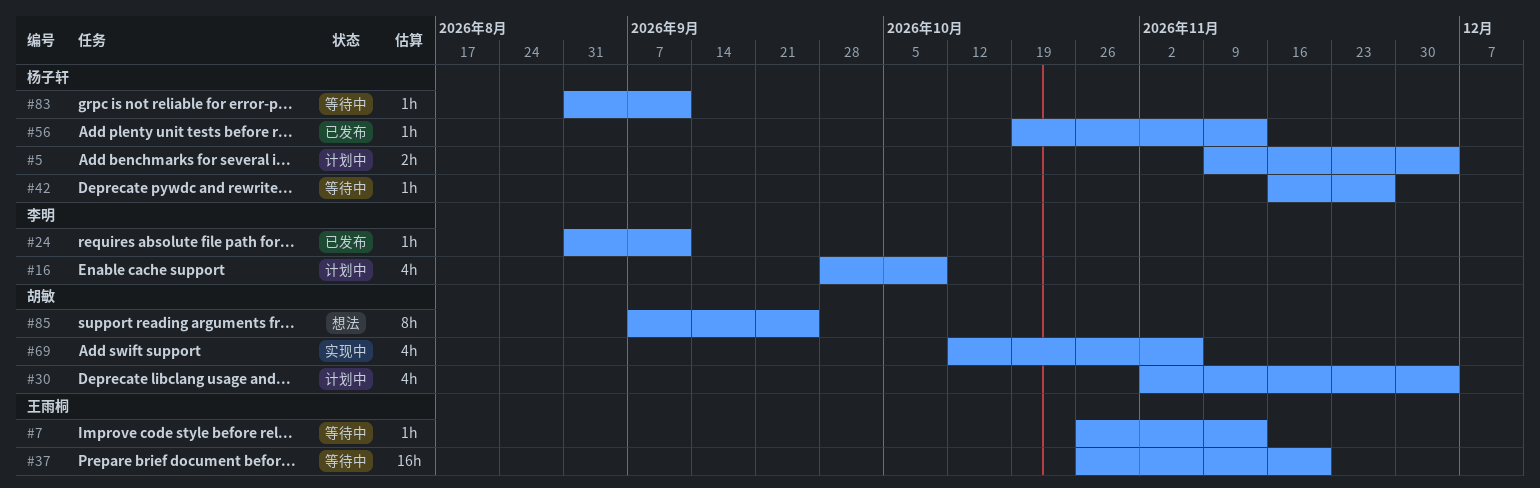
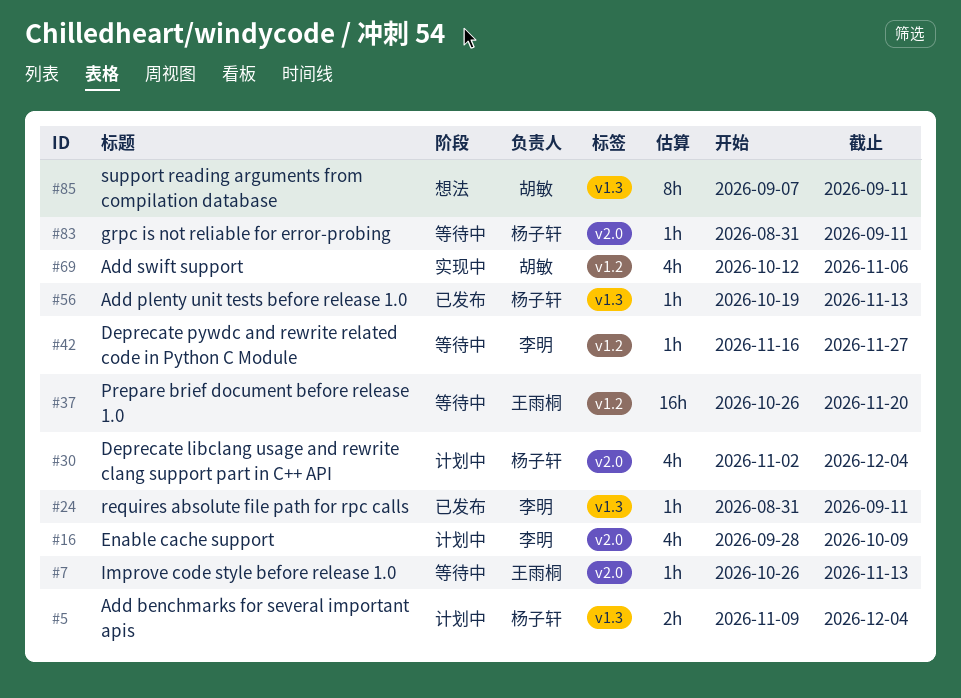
#30, owner: 胡敏 -> 杨子轩
#42, owner: 杨子轩 -> 李明
#85, due: Sep 25 -> Sep 11

